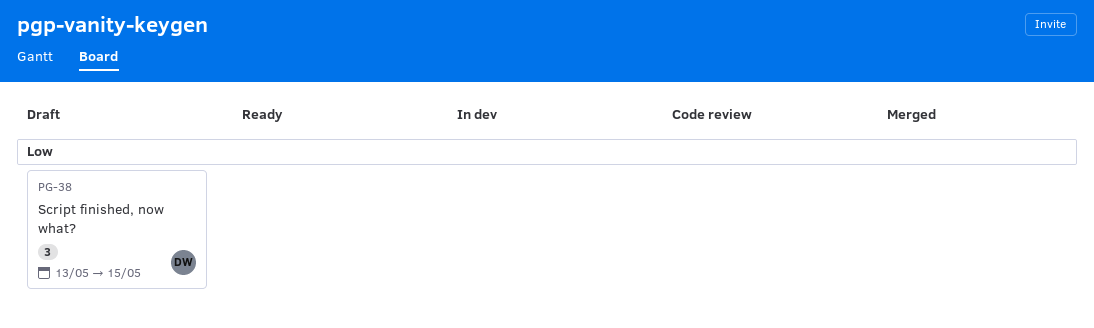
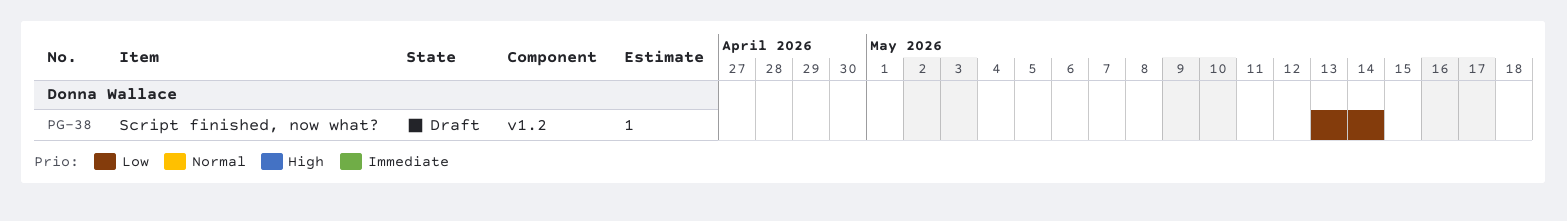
PG-38, estimate: 3 -> 1
PG-38, due: May 15 -> May 14

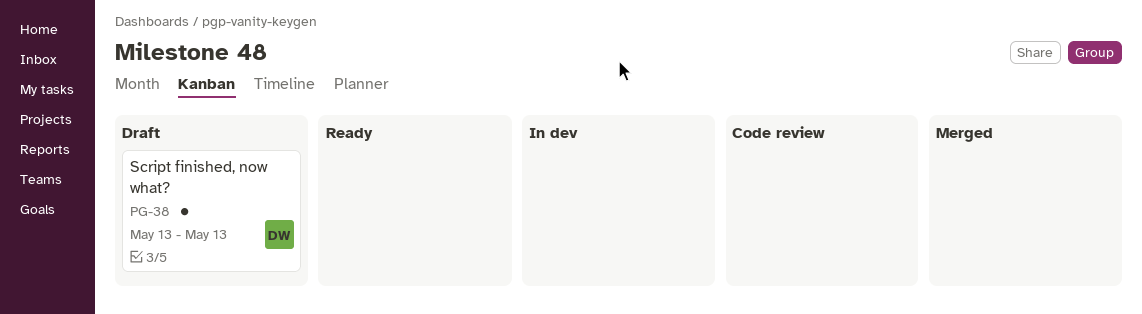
PG-38, due: May 14 -> May 13

